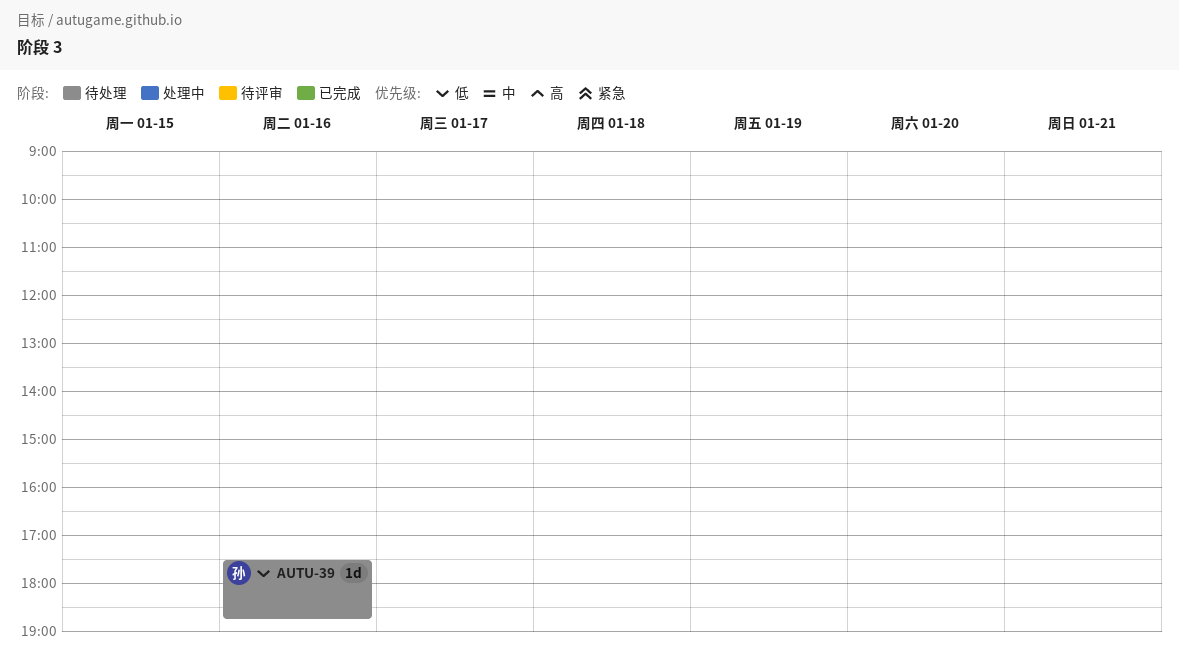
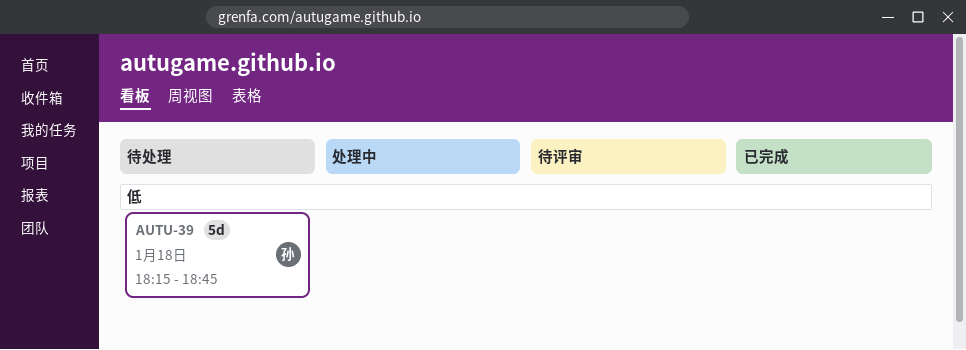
AUTU-39, estimate: 1d -> 5d
AUTU-39, day: Jan 16 -> Jan 18
AUTU-39, begins: 17:30 -> 18:15

